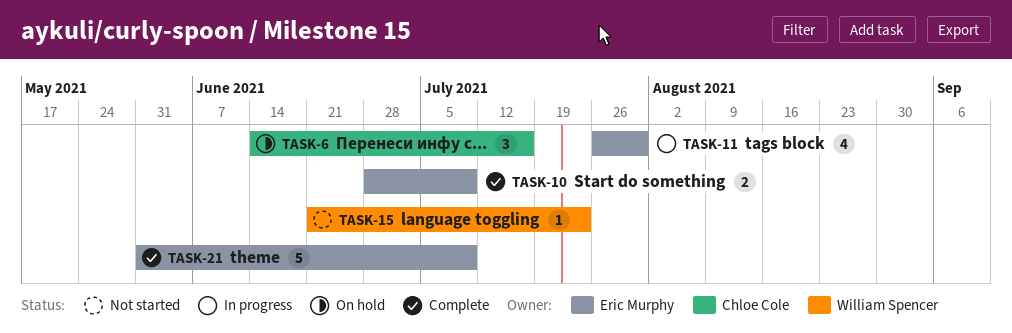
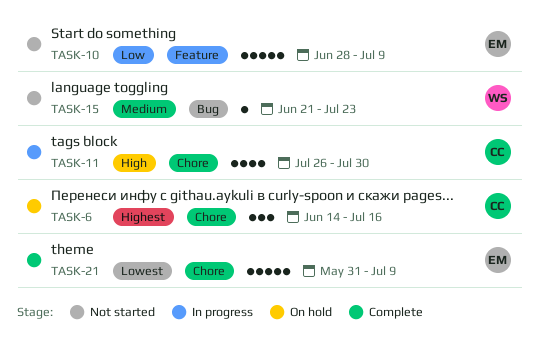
TASK-10, status: Complete -> Not started
TASK-10, estimate: 2 -> 5
TASK-11, owner: Eric Murphy -> Chloe Cole

